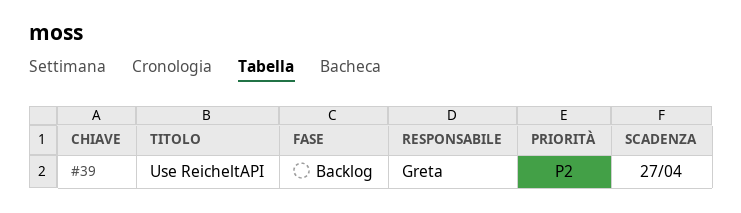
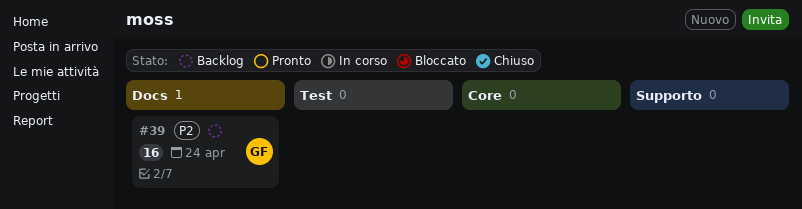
#39, due: Apr 27 -> Apr 24

